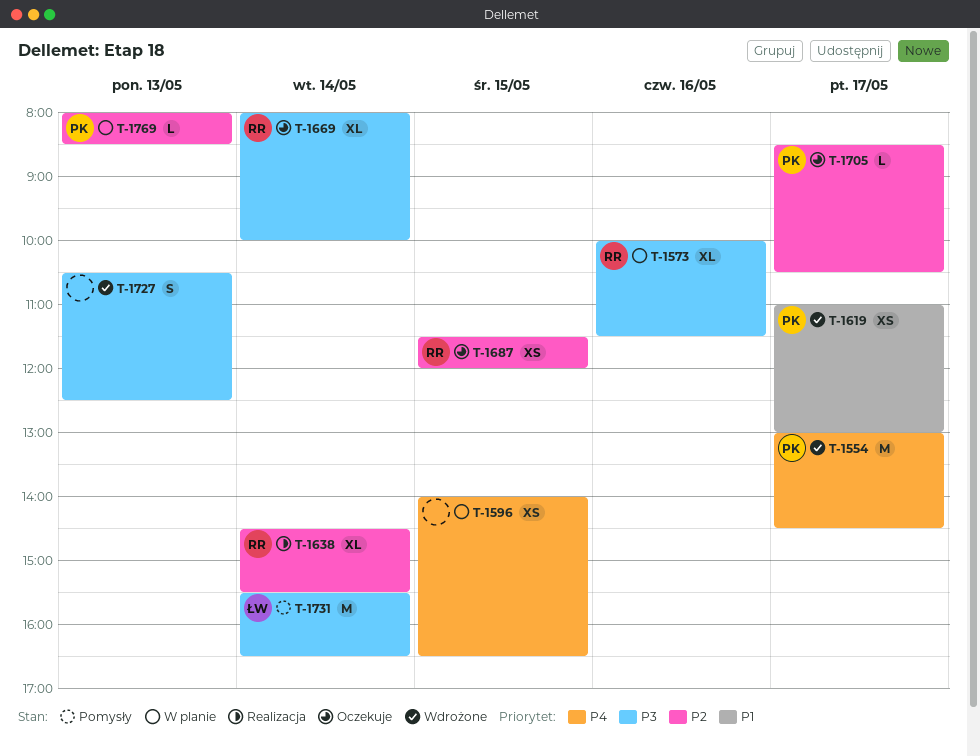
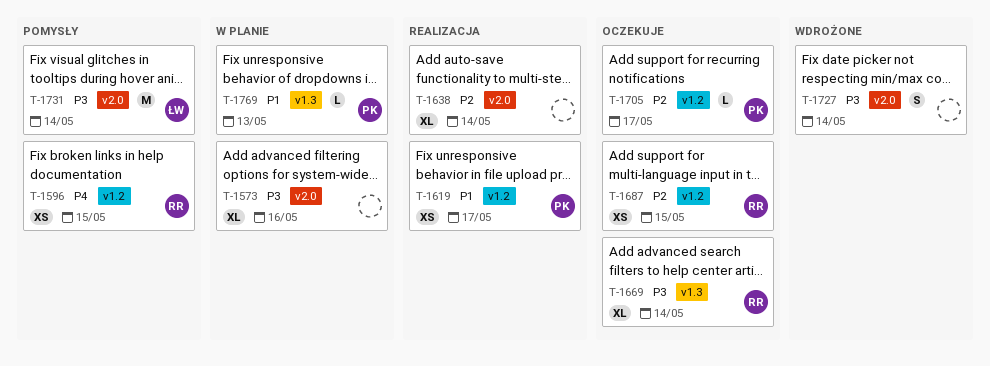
T-1554: present -> none
T-1573, owner: RR -> none
T-1596, status: W planie -> Pomysły
T-1596, owner: none -> RR
T-1619, status: Wdrożone -> Realizacja
T-1638, owner: RR -> none
T-1727, day: May 13 -> May 14
T-1769, priority: P2 -> P1

